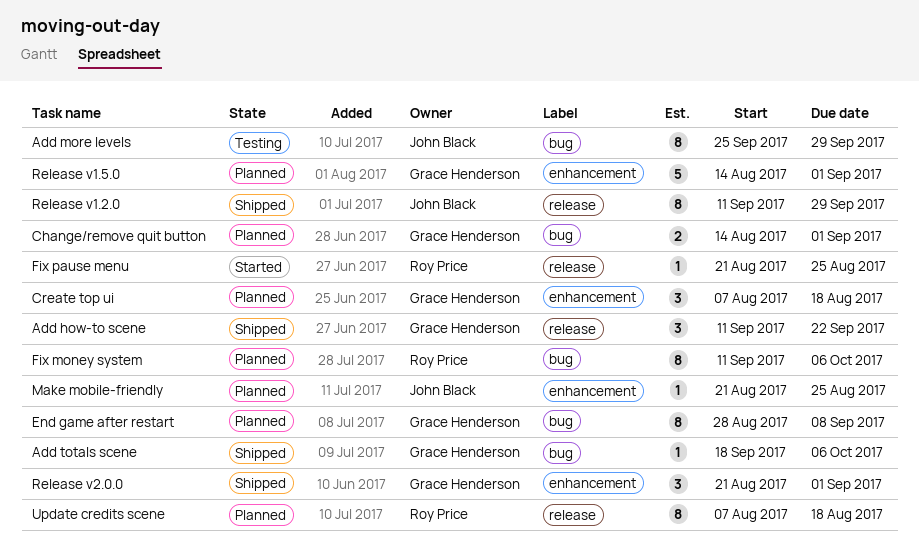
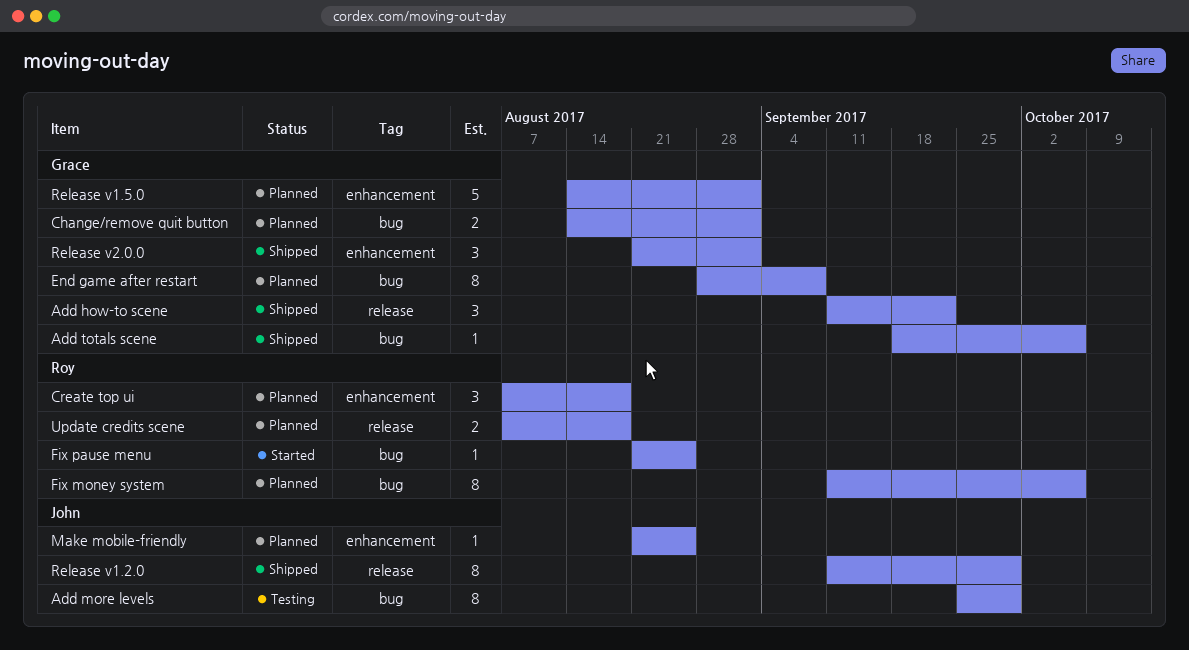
Create top ui, owner: Grace Henderson -> Roy Price
Fix pause menu, label: release -> bug
Update credits scene, estimate: 8 -> 2

